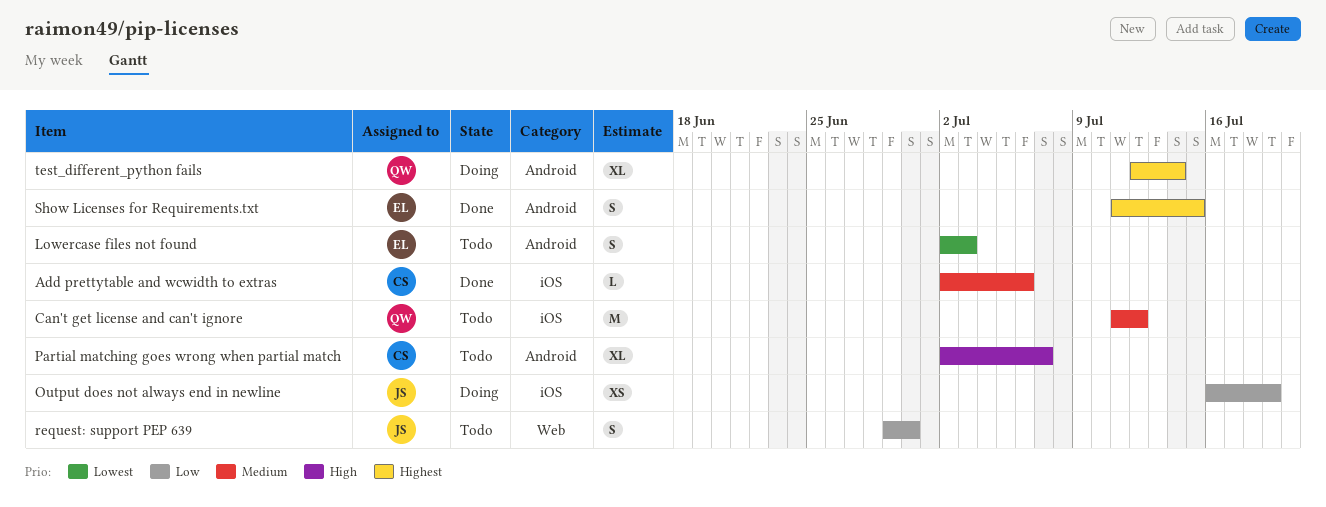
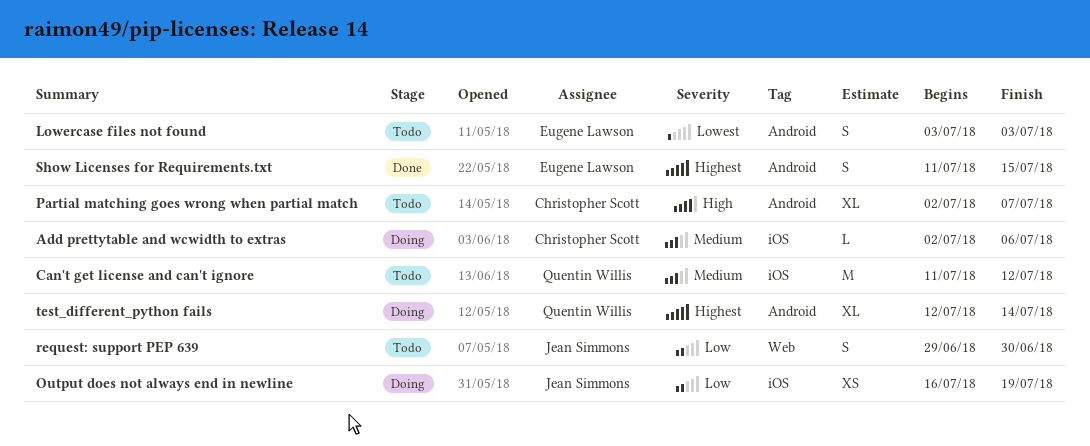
Add prettytable and wcwidth to extras, status: Done -> Doing
Lowercase files not found, start: Jul 2 -> Jul 3

